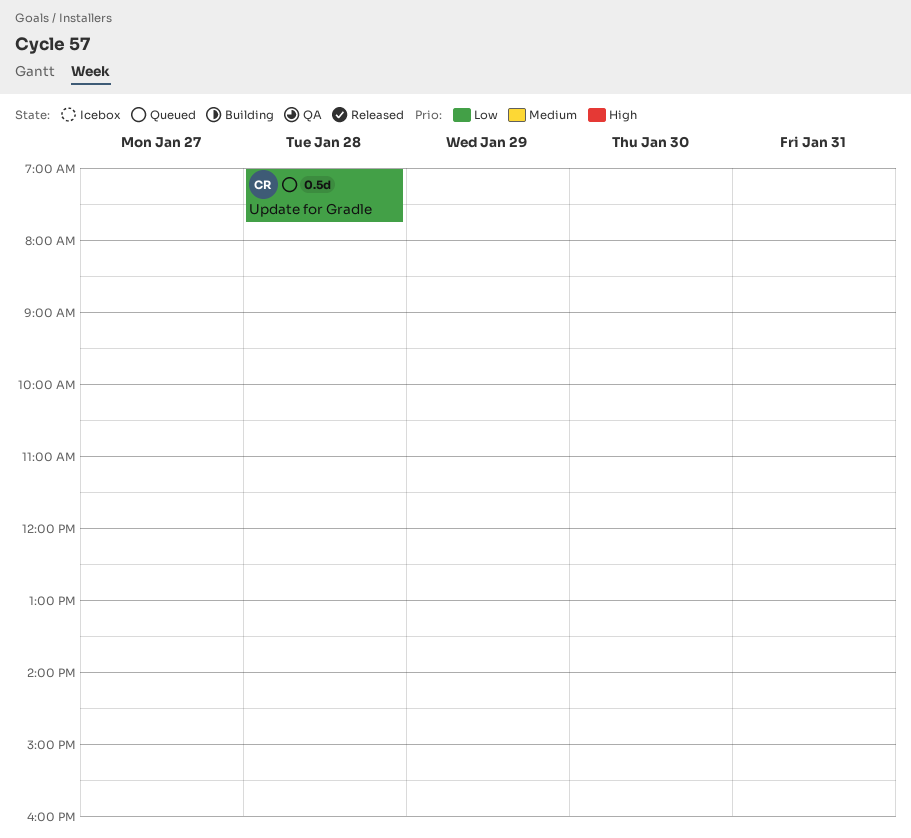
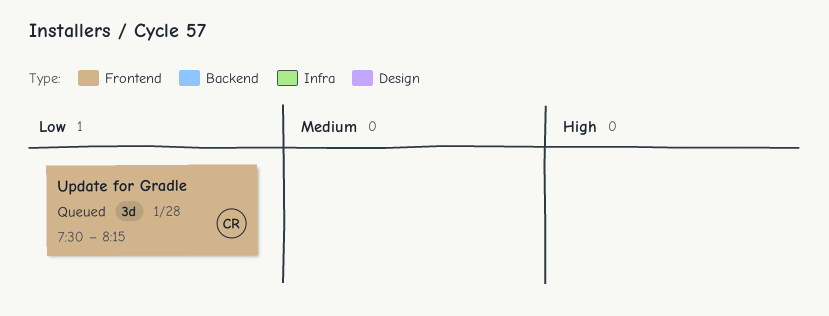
Update for Gradle, estimate: 0.5d -> 3d
Update for Gradle, begins: 07:00 -> 07:30
Update for Gradle, ends: 07:45 -> 08:15

